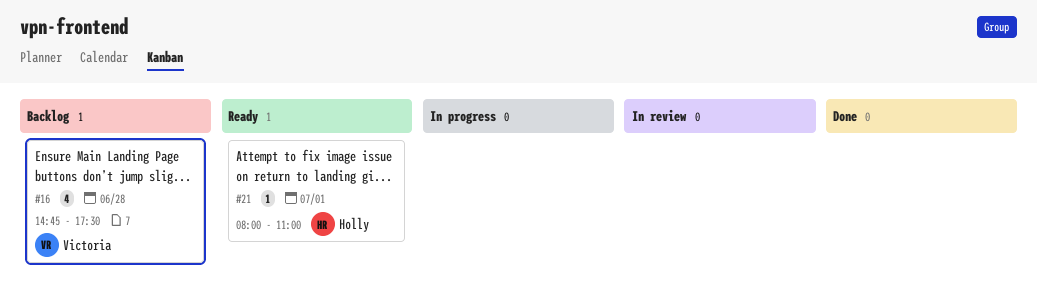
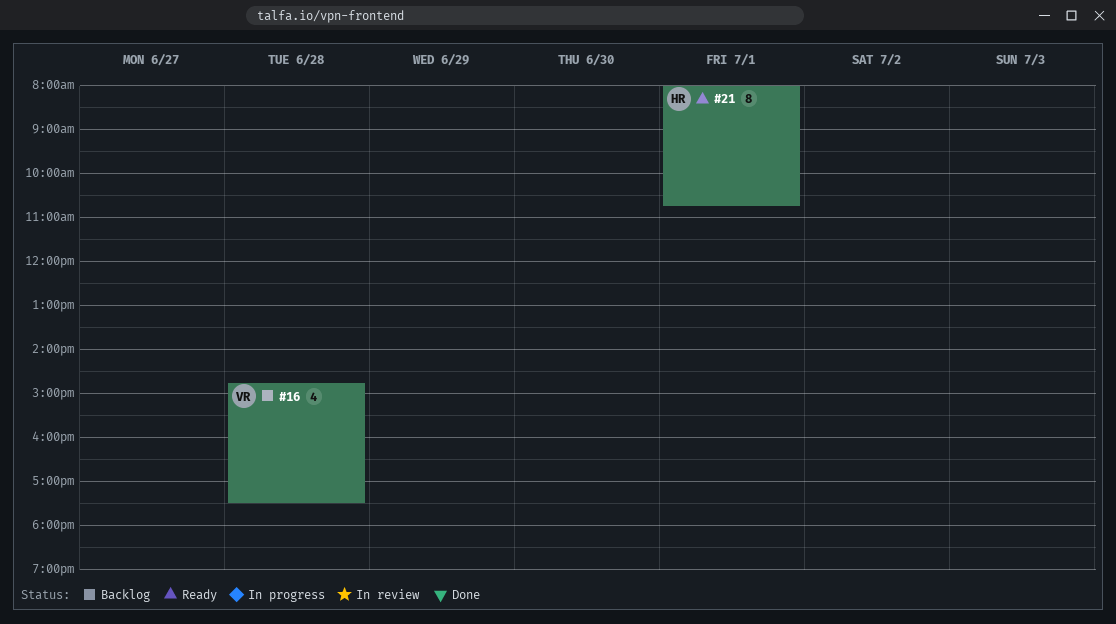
#21, estimate: 1 -> 8
#21, ends: 11:00 -> 10:45

